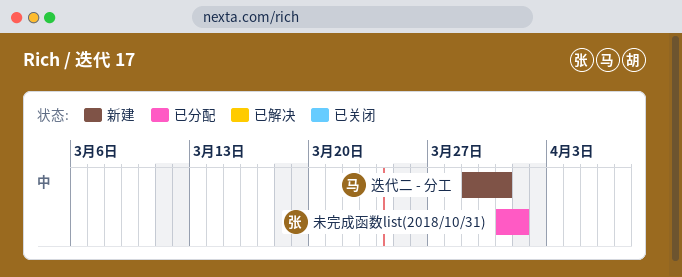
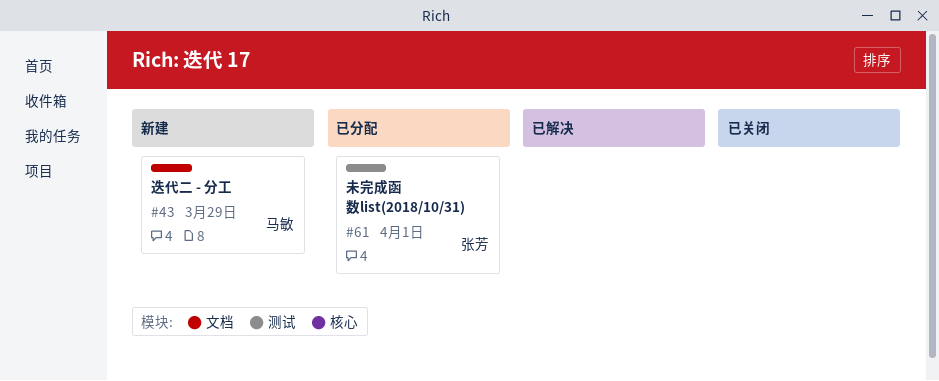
迭代二 - 分工, due: Mar 31 -> Mar 29

